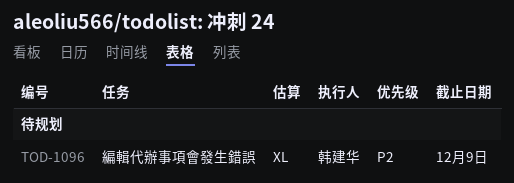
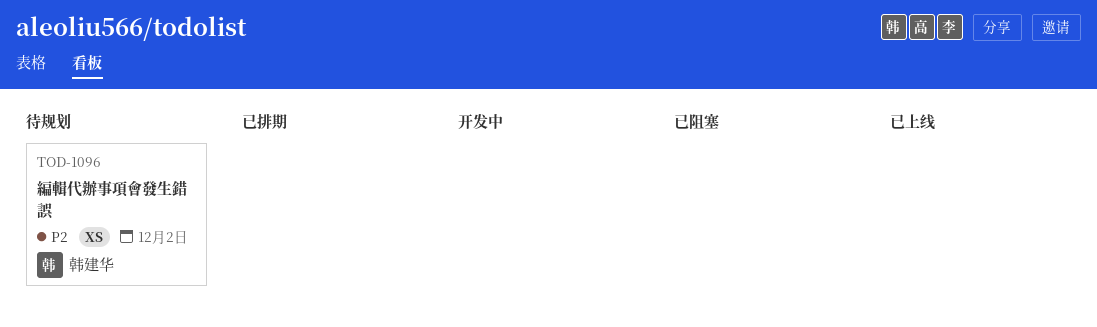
TOD-1096, estimate: XL -> XS
TOD-1096, due: Dec 9 -> Dec 2

